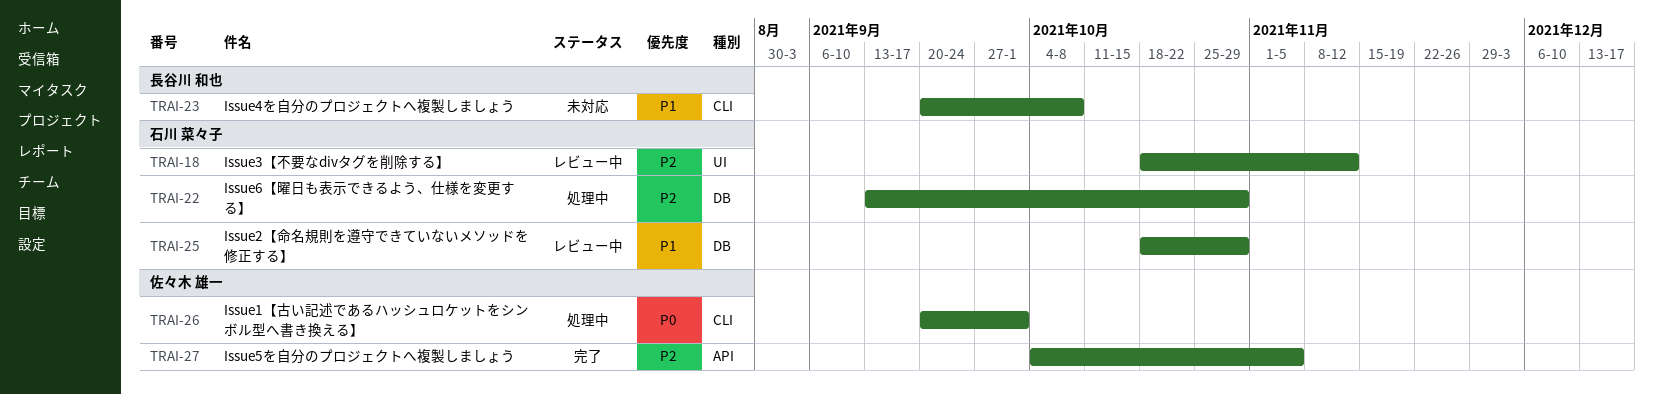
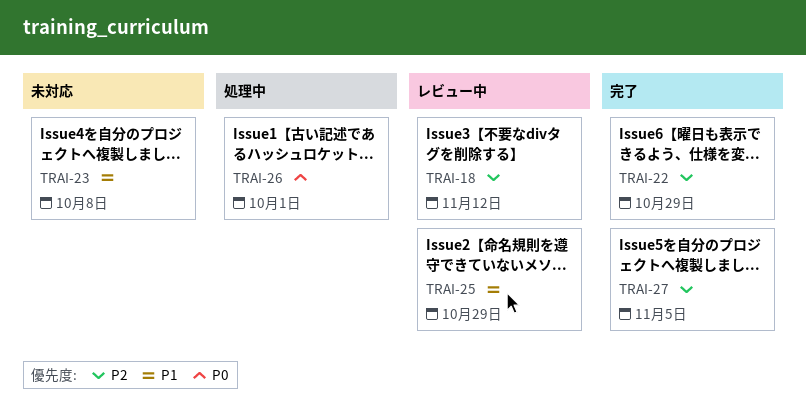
TRAI-22, status: 処理中 -> 完了

